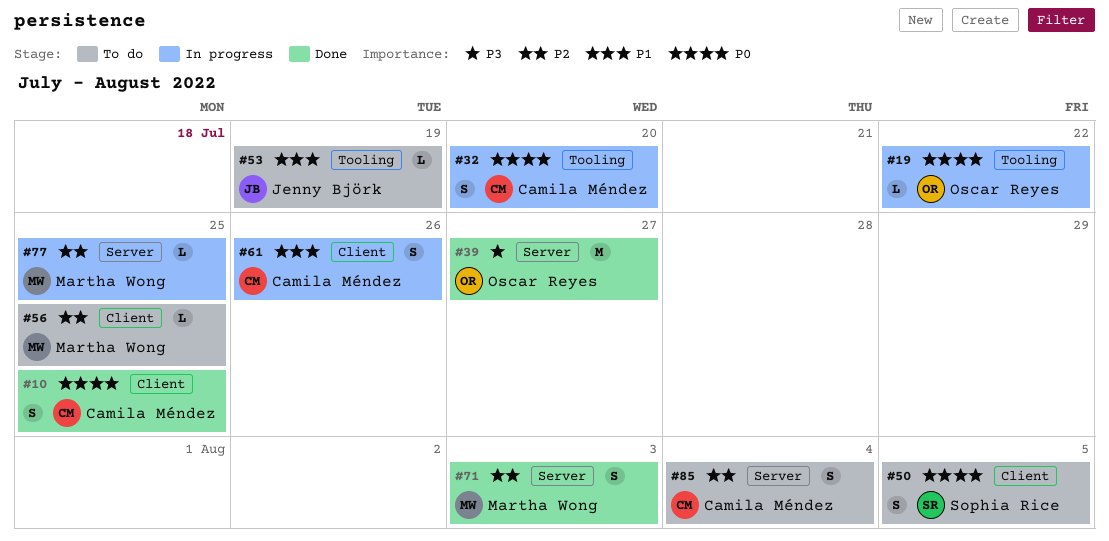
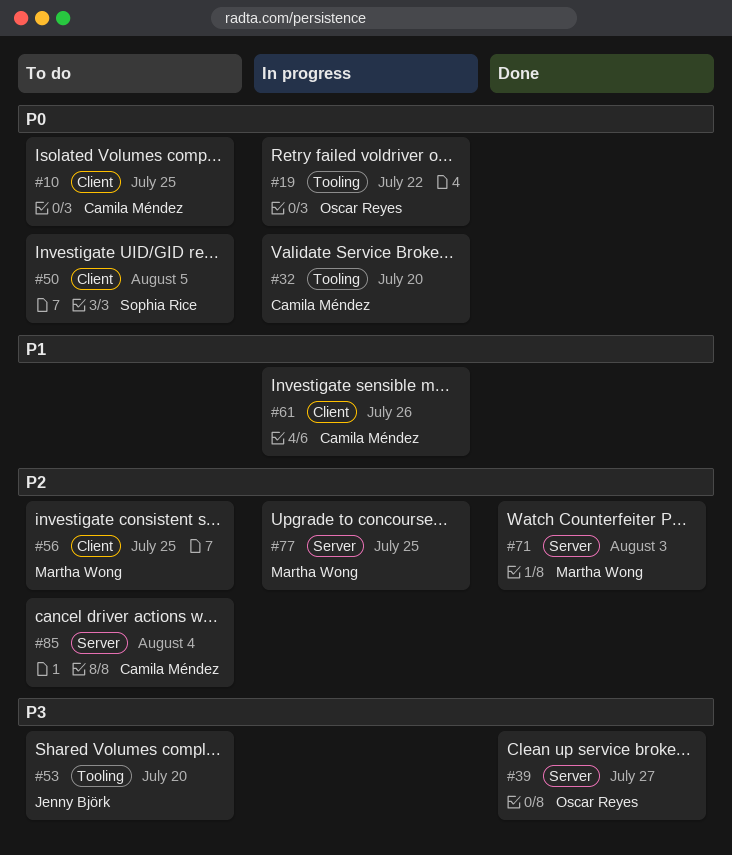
#10, status: Done -> To do
#53, priority: P1 -> P3
#53, due: Jul 19 -> Jul 20

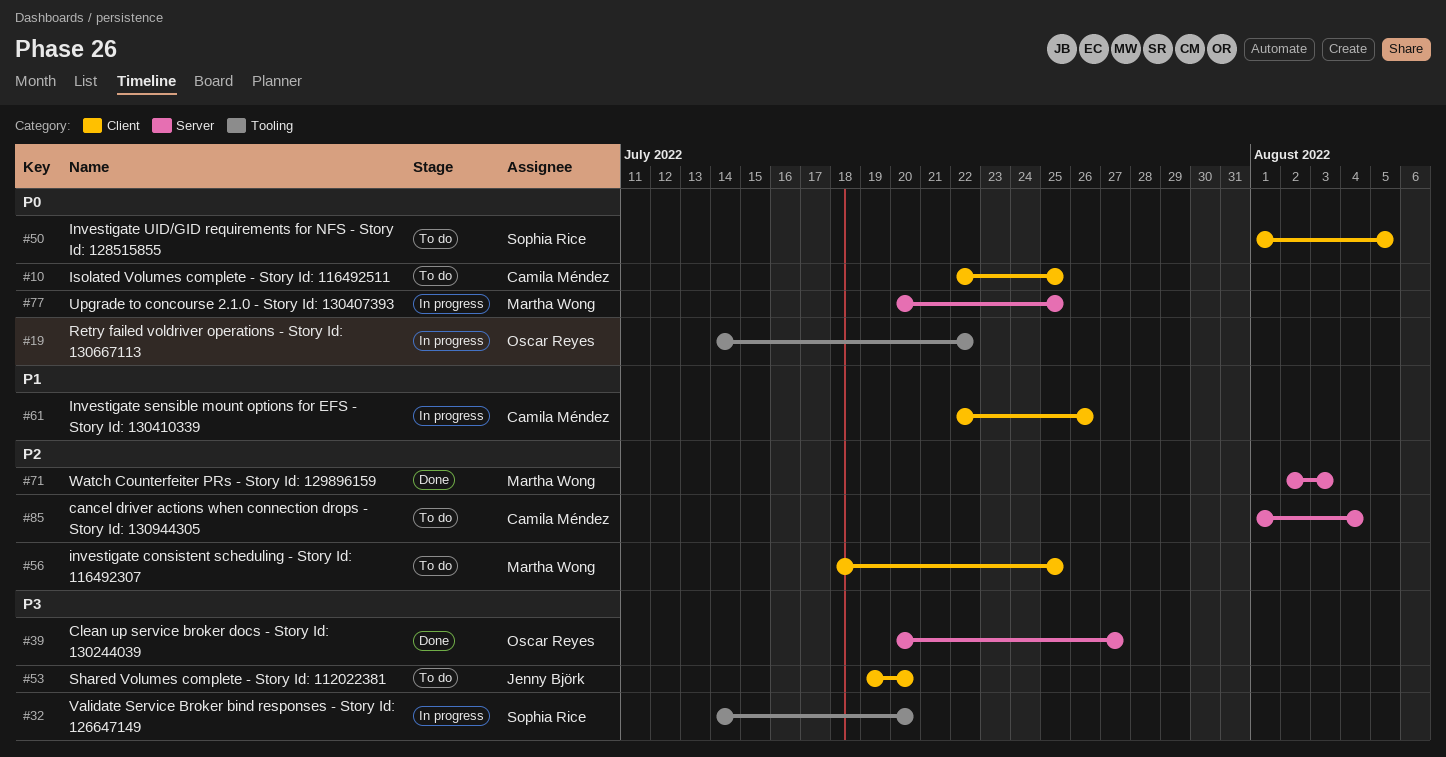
#32, owner: Camila Méndez -> Sophia Rice
#32, priority: P0 -> P3
#53, label: Tooling -> Client
#77, priority: P2 -> P0

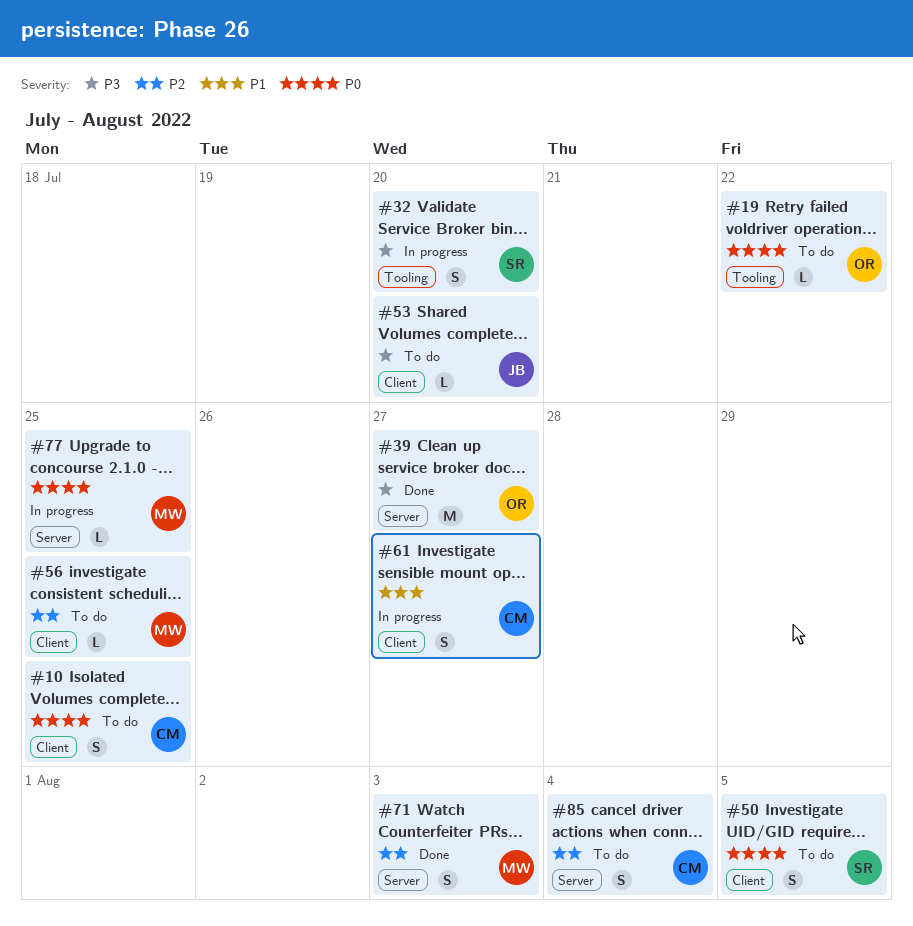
#19, status: In progress -> To do
#61, due: Jul 26 -> Jul 27

